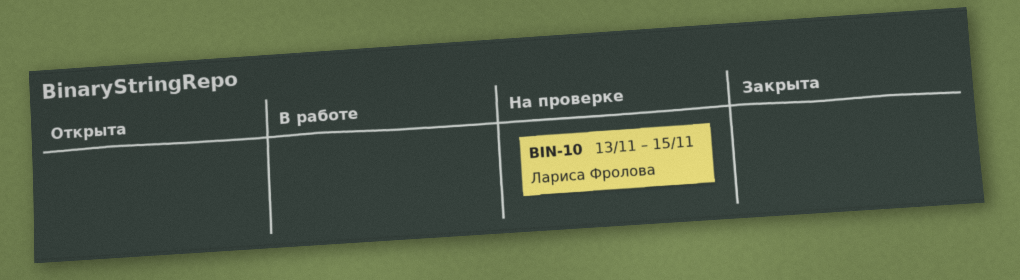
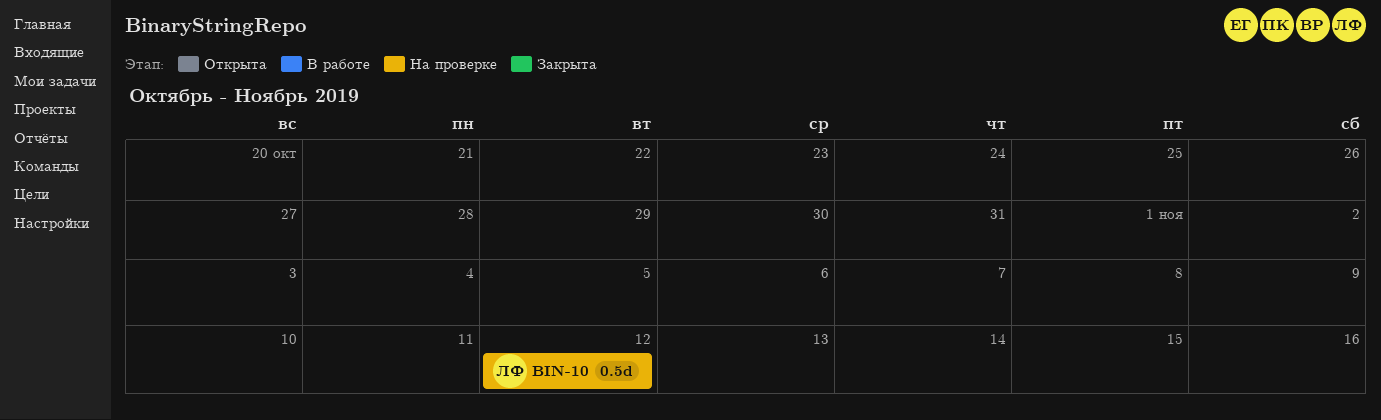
BIN-10, start: Nov 13 -> Nov 12
BIN-10, due: Nov 15 -> Nov 12

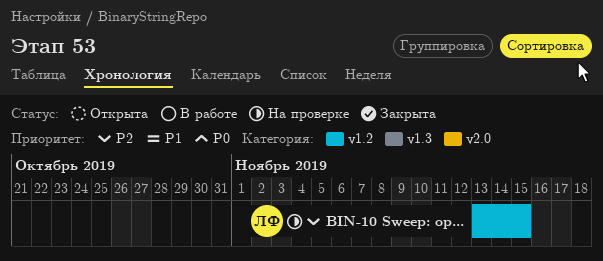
BIN-10, start: Nov 12 -> Nov 13
BIN-10, due: Nov 12 -> Nov 15

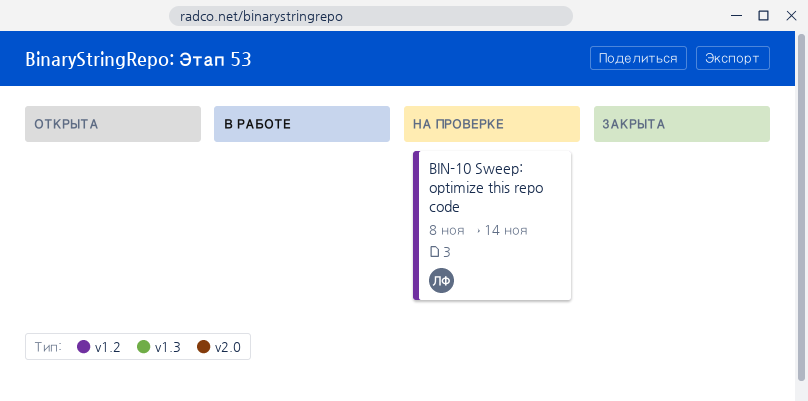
BIN-10, start: Nov 13 -> Nov 8
BIN-10, due: Nov 15 -> Nov 14

